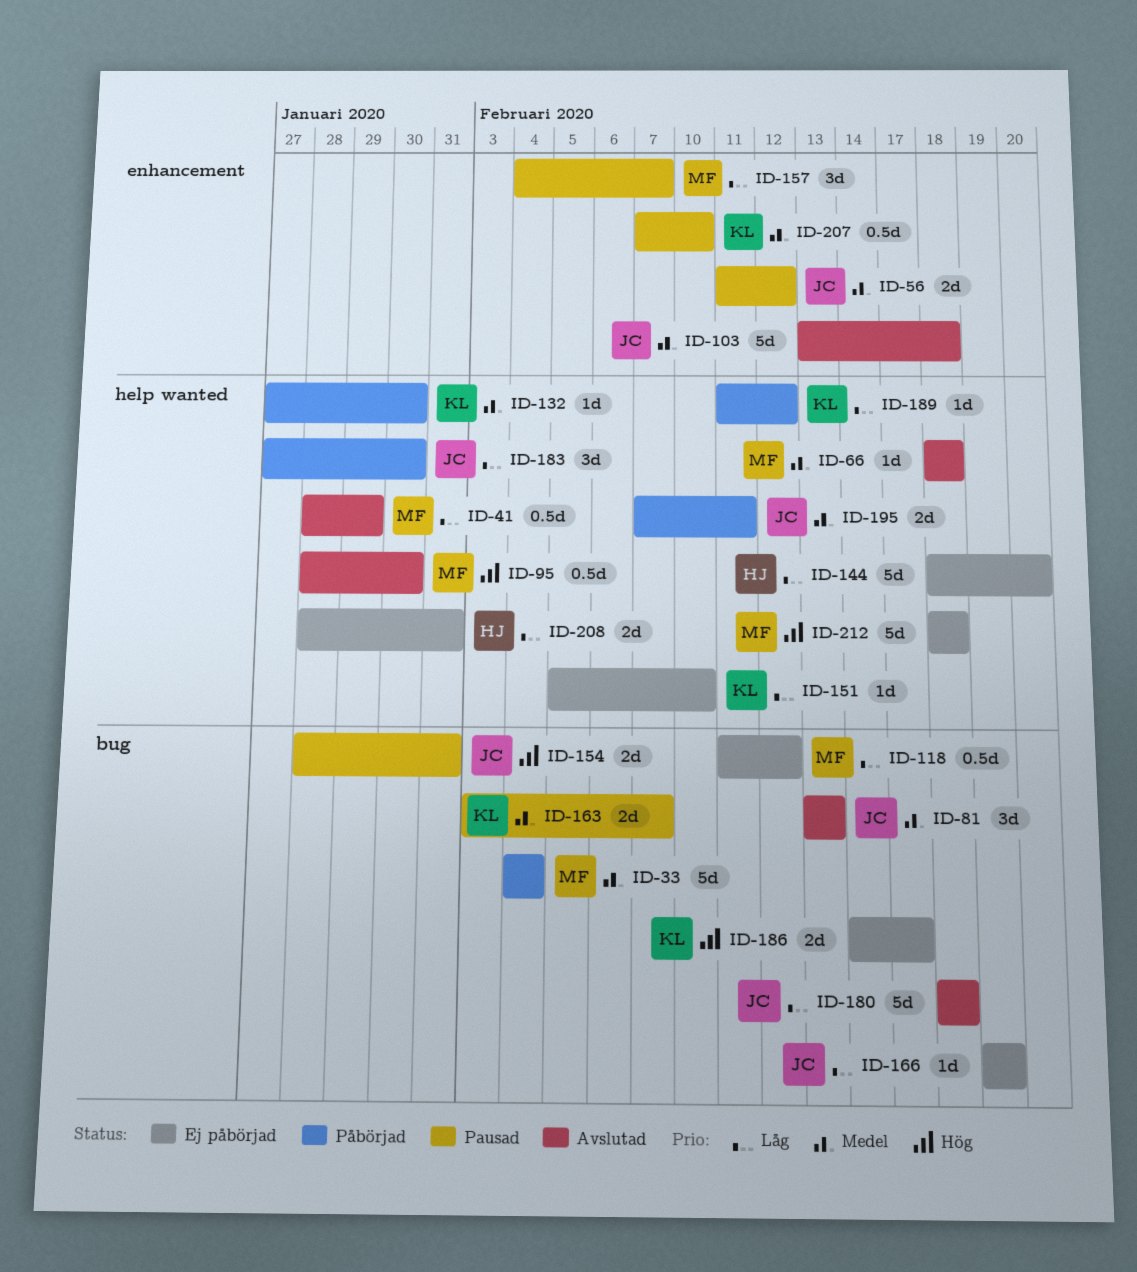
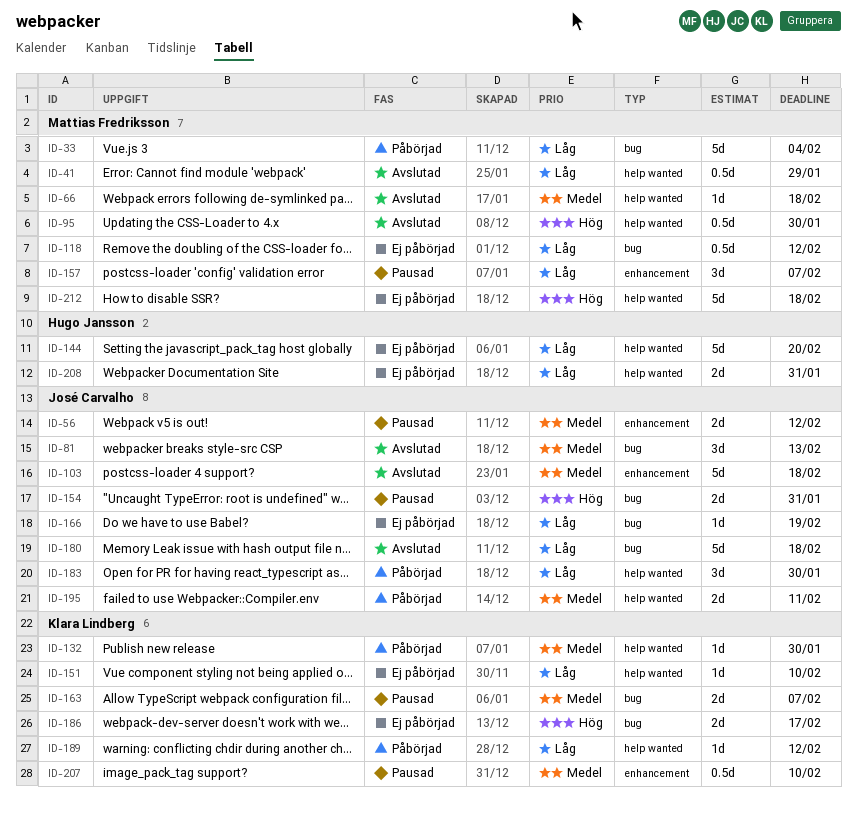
ID-33, priority: Medel -> Låg

